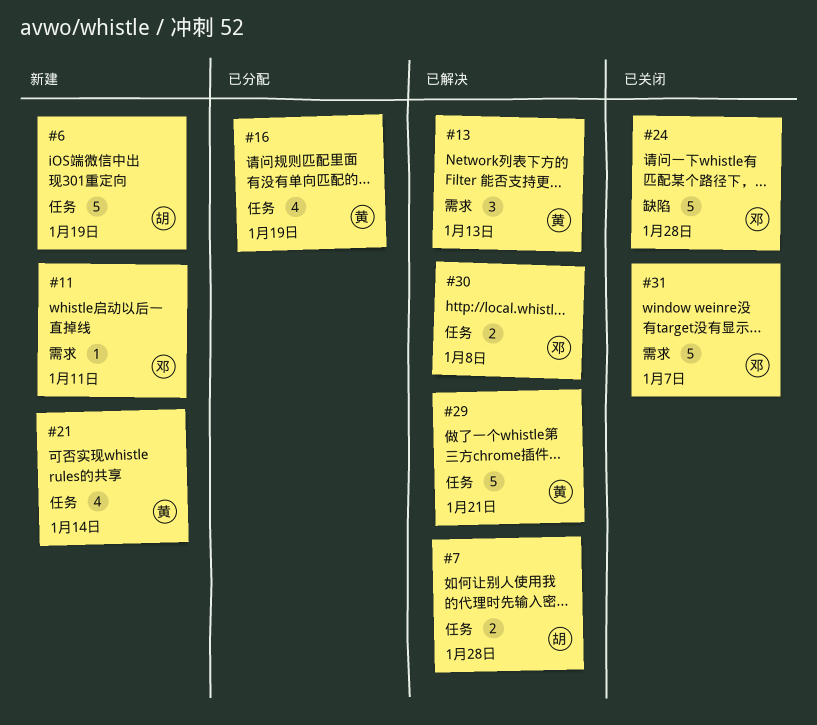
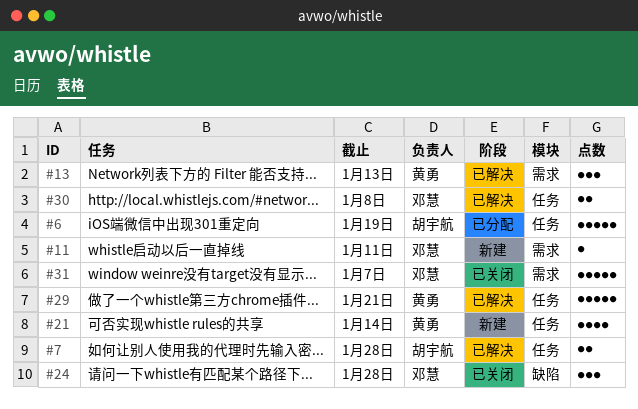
#6, status: 新建 -> 已分配
#16: present -> none
#24, estimate: 5 -> 3

